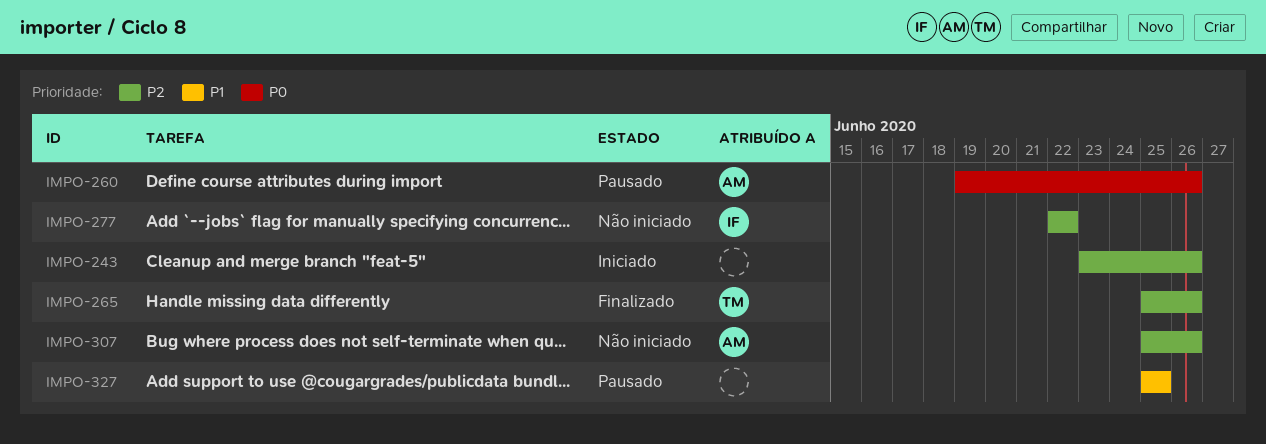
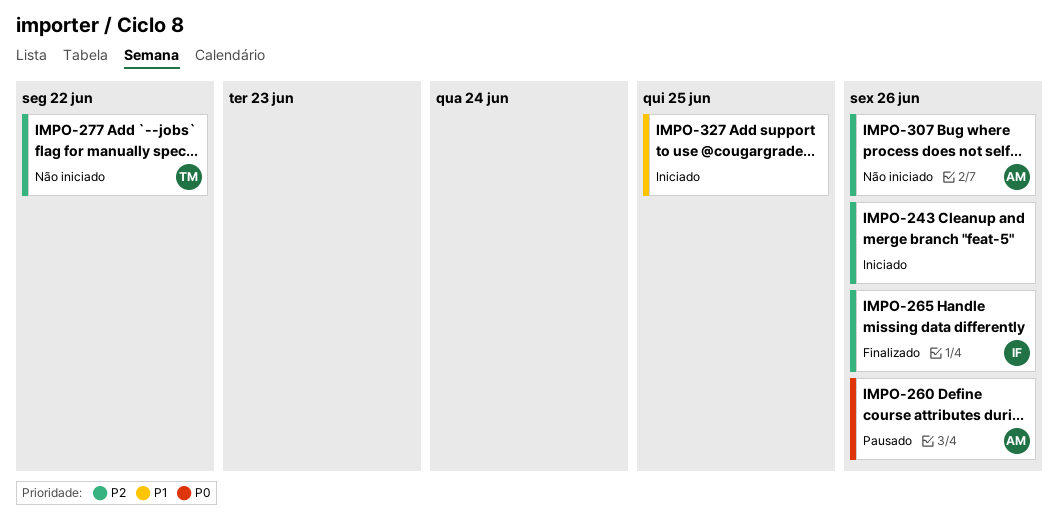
IMPO-265, owner: TM -> IF
IMPO-277, owner: IF -> TM
IMPO-327, status: Pausado -> Iniciado

